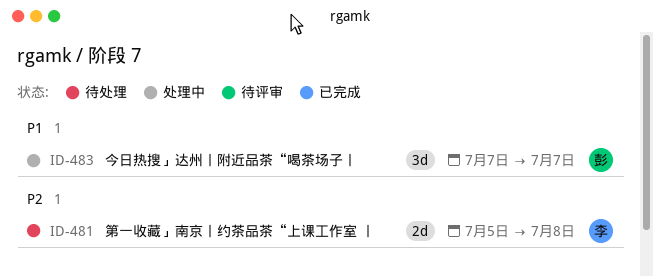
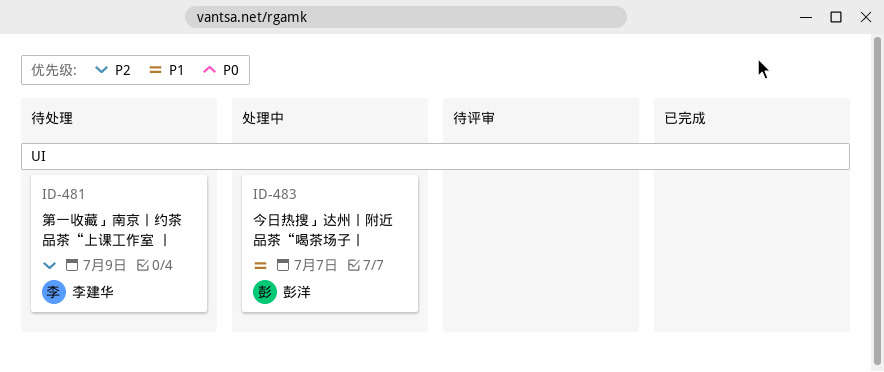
ID-481, due: Jul 8 -> Jul 9

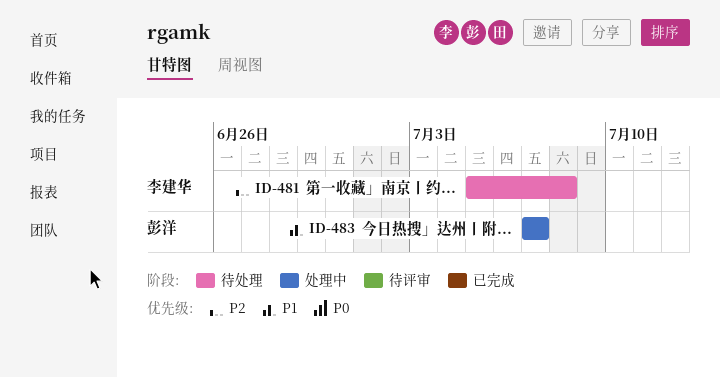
ID-481, due: Jul 9 -> Jul 8

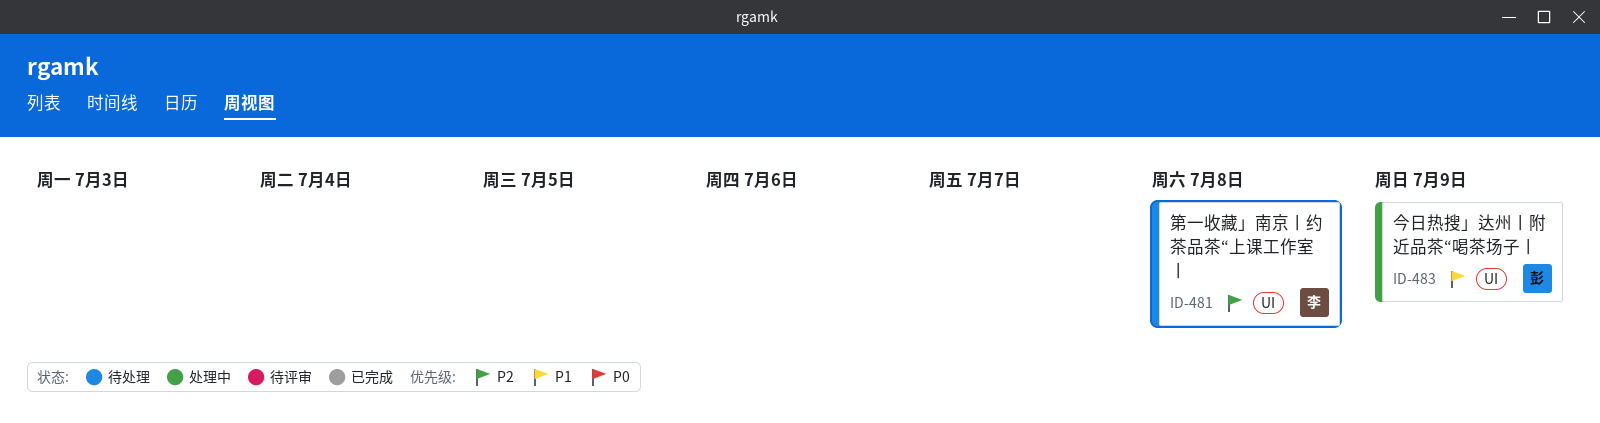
ID-483, due: Jul 7 -> Jul 9

